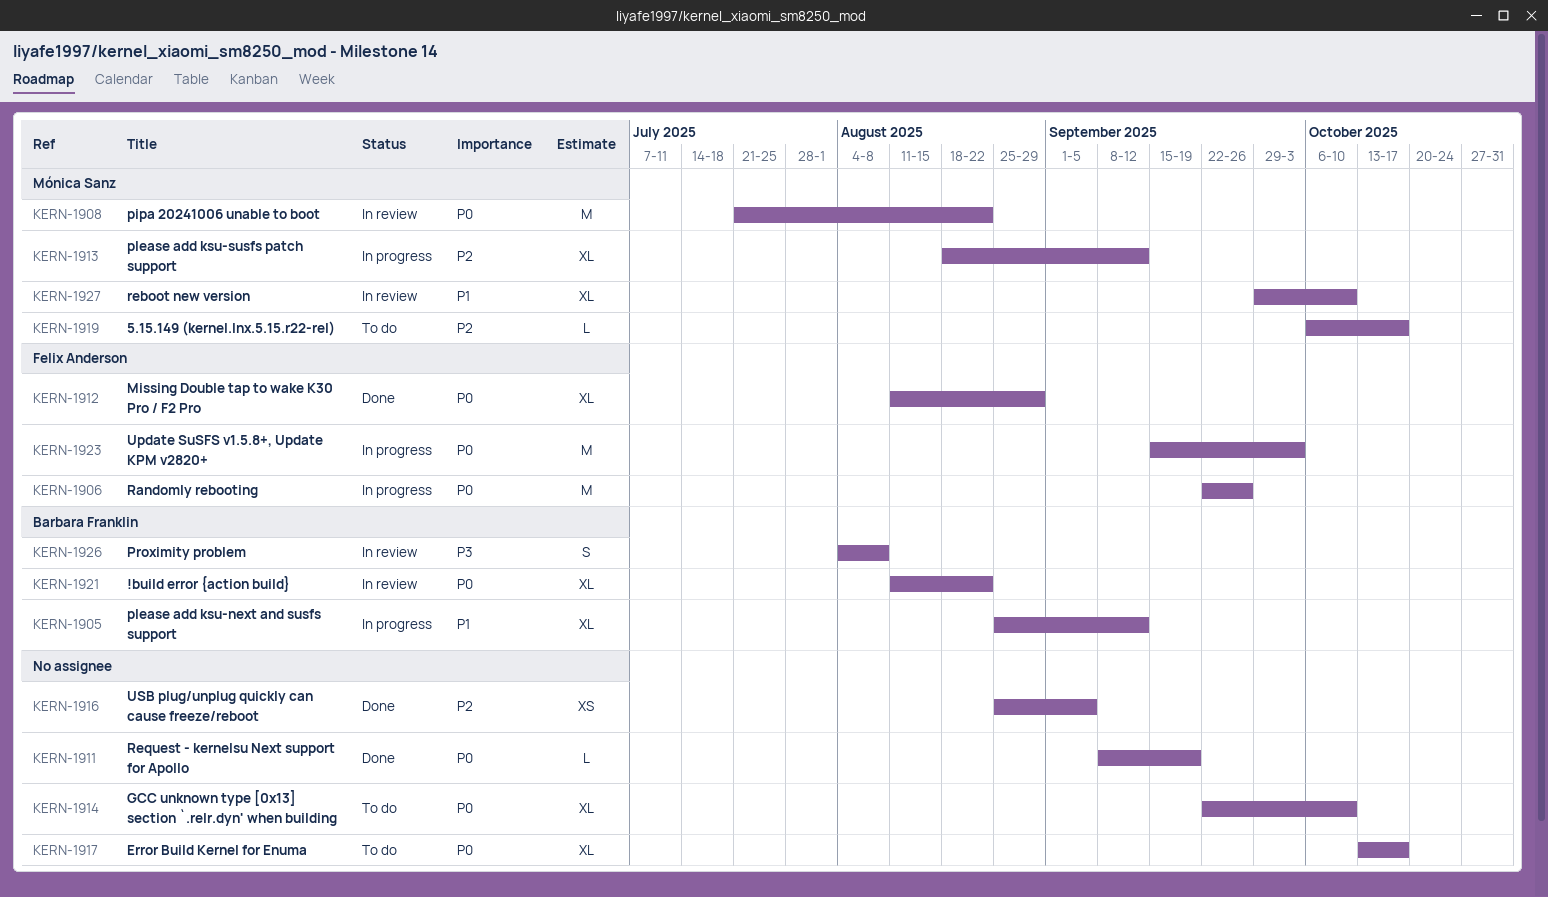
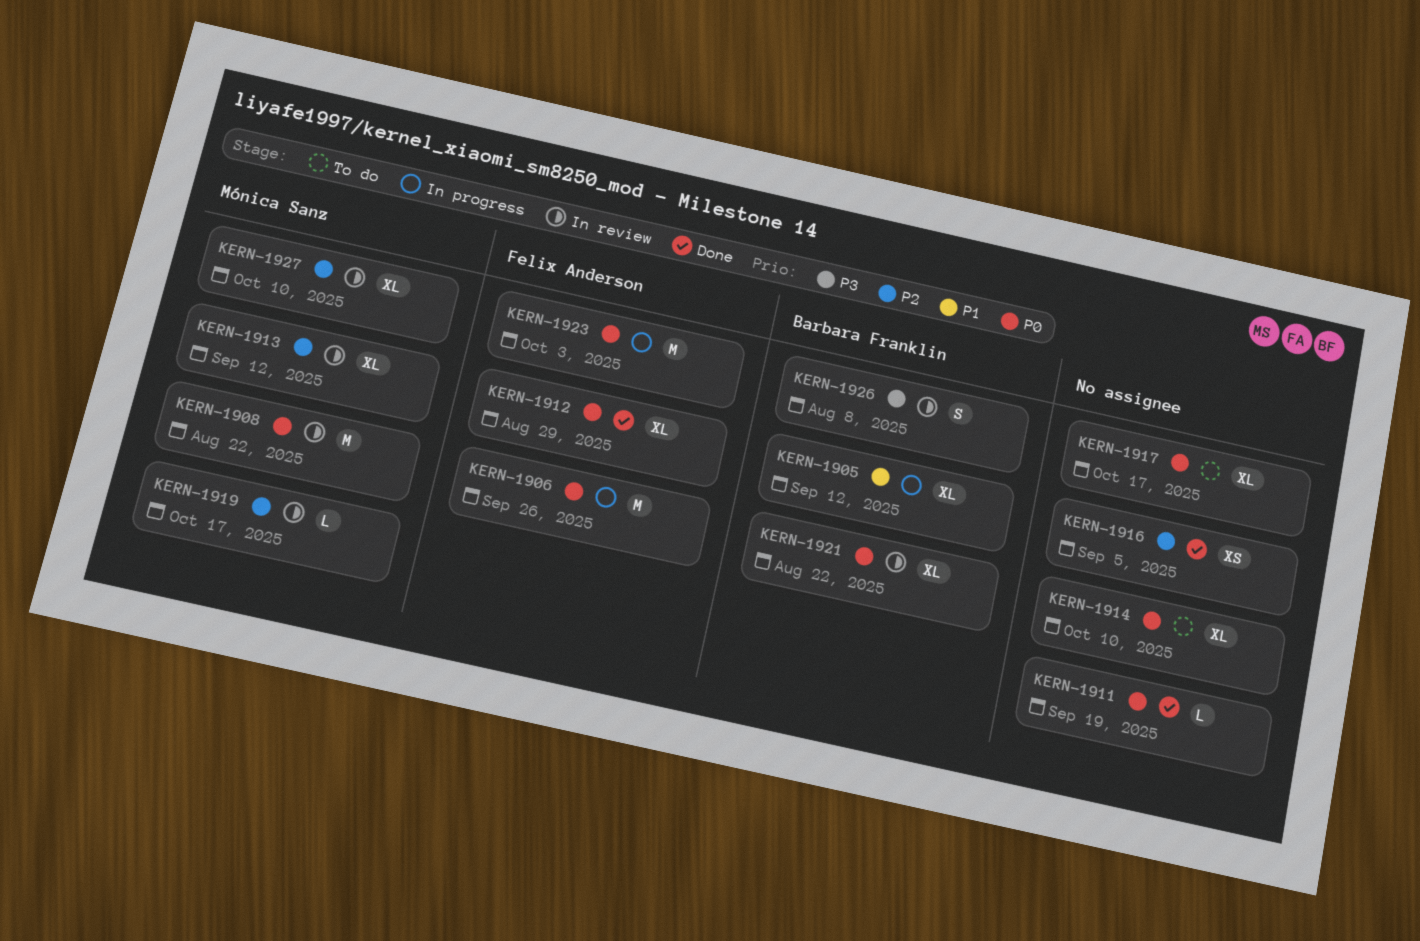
KERN-1913, status: In progress -> In review
KERN-1919, status: To do -> In review
KERN-1927, priority: P1 -> P2

